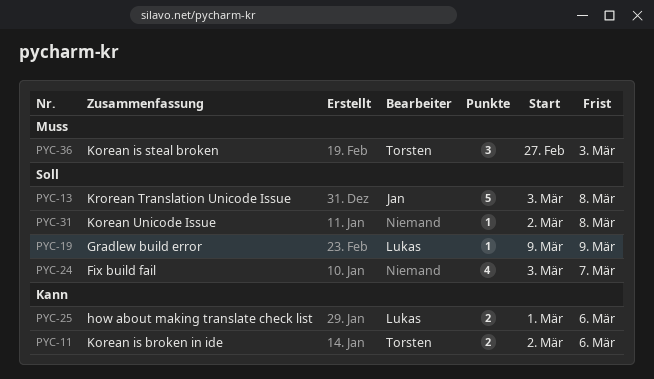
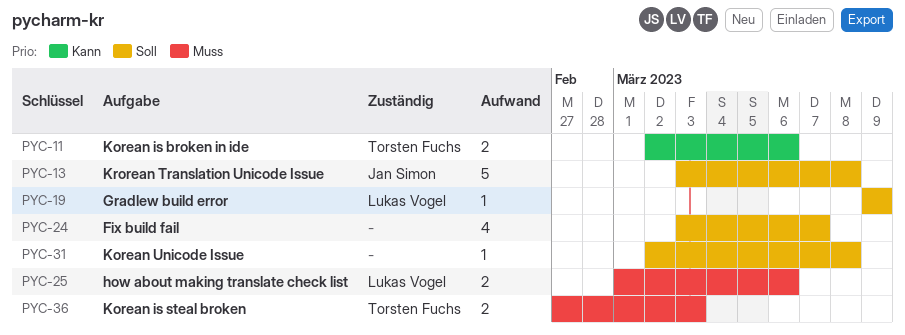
PYC-25, priority: Kann -> Muss
PYC-36, estimate: 3 -> 2

